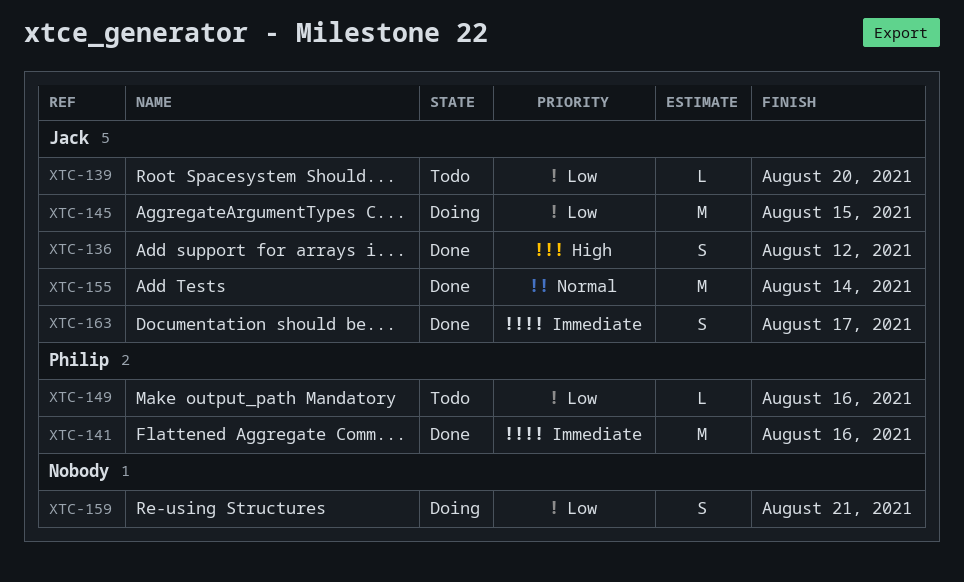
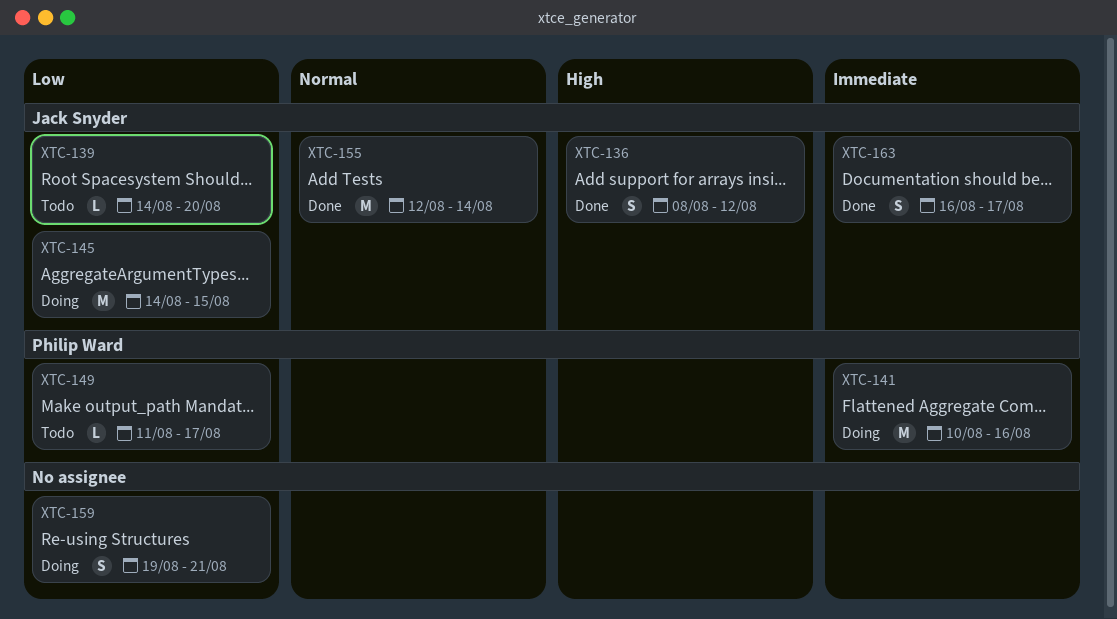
XTC-141, status: Done -> Doing
XTC-149, due: Aug 16 -> Aug 17

